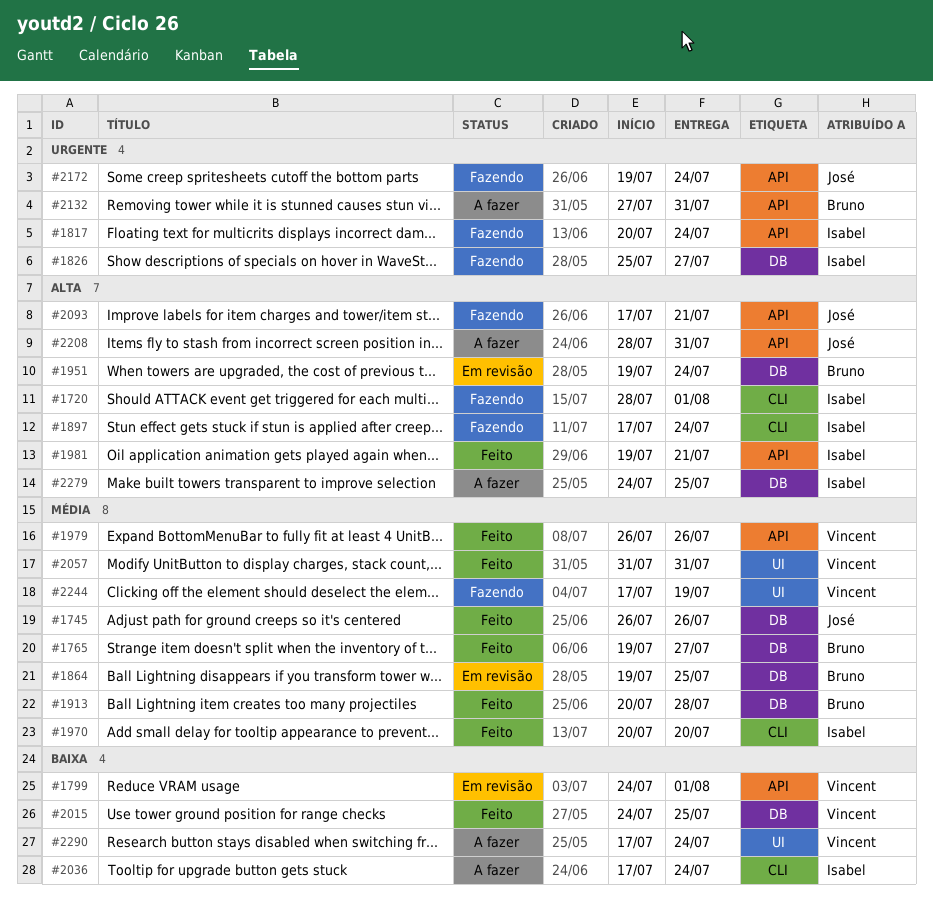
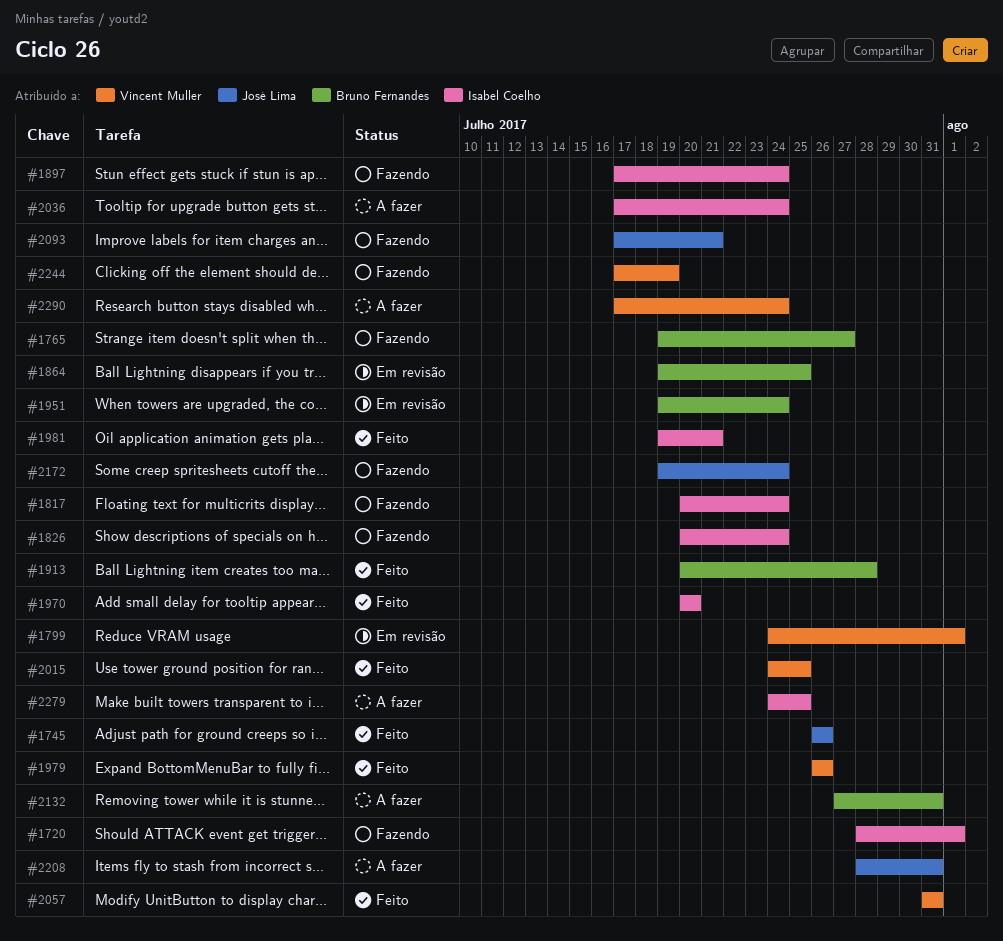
#1765, status: Feito -> Fazendo
#1826, start: Jul 25 -> Jul 20
#1826, due: Jul 27 -> Jul 24

